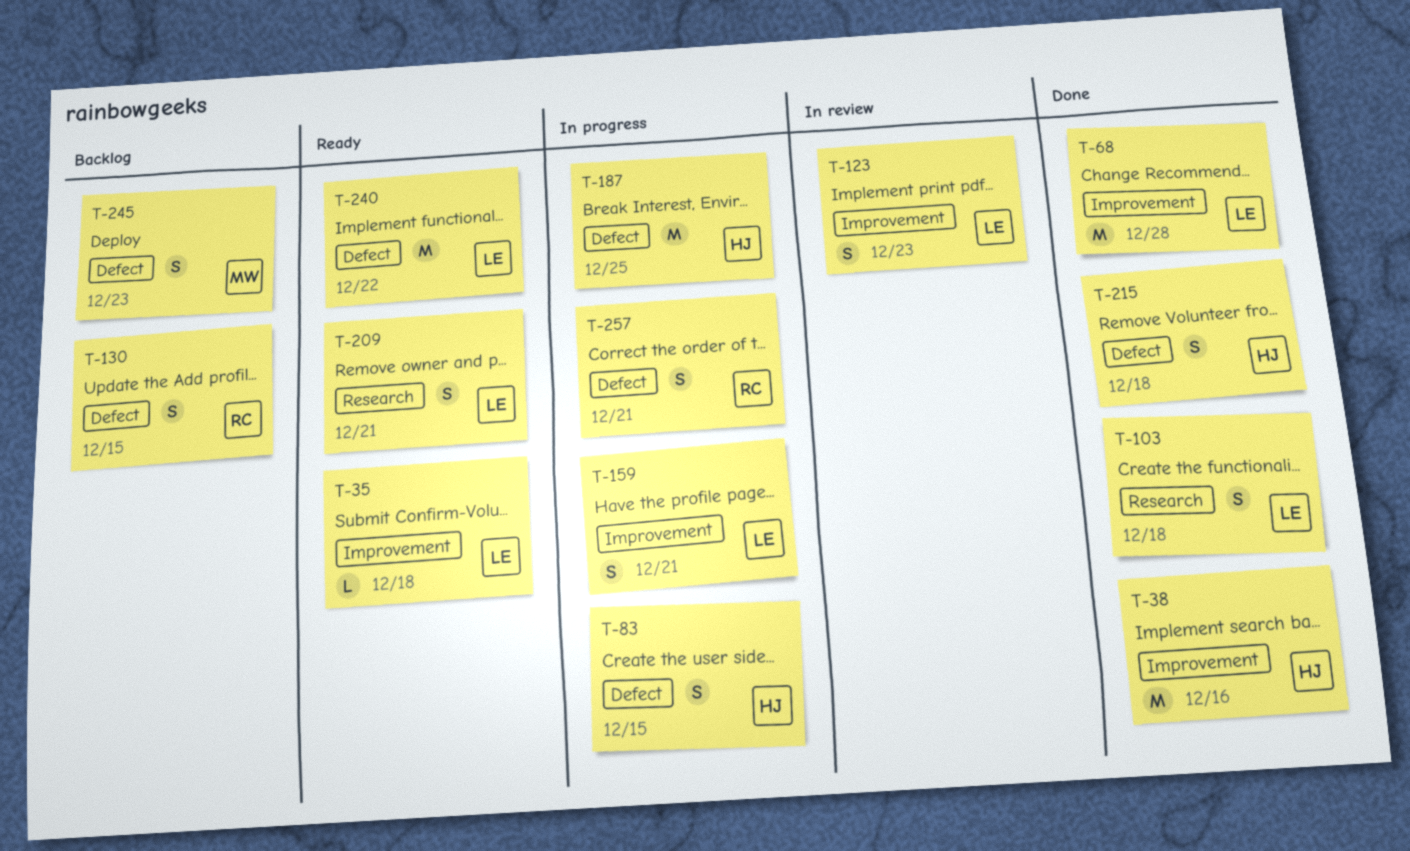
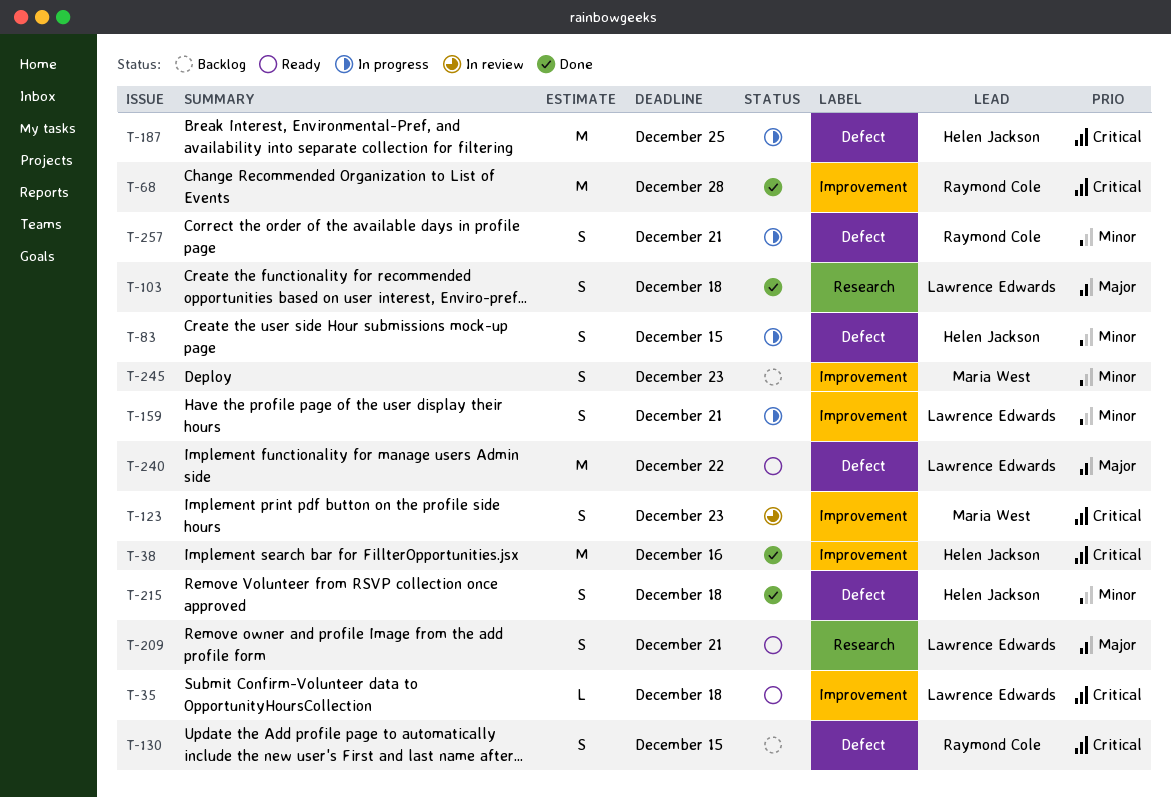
T-68, owner: Lawrence Edwards -> Raymond Cole
T-123, owner: Lawrence Edwards -> Maria West
T-245, label: Defect -> Improvement

